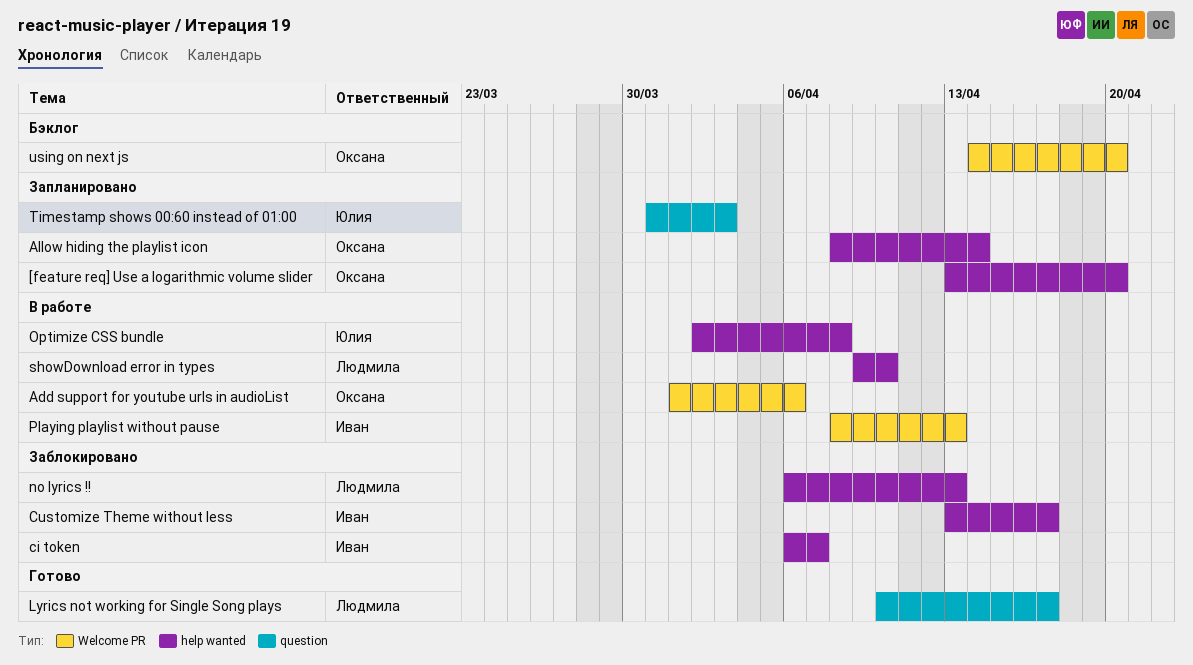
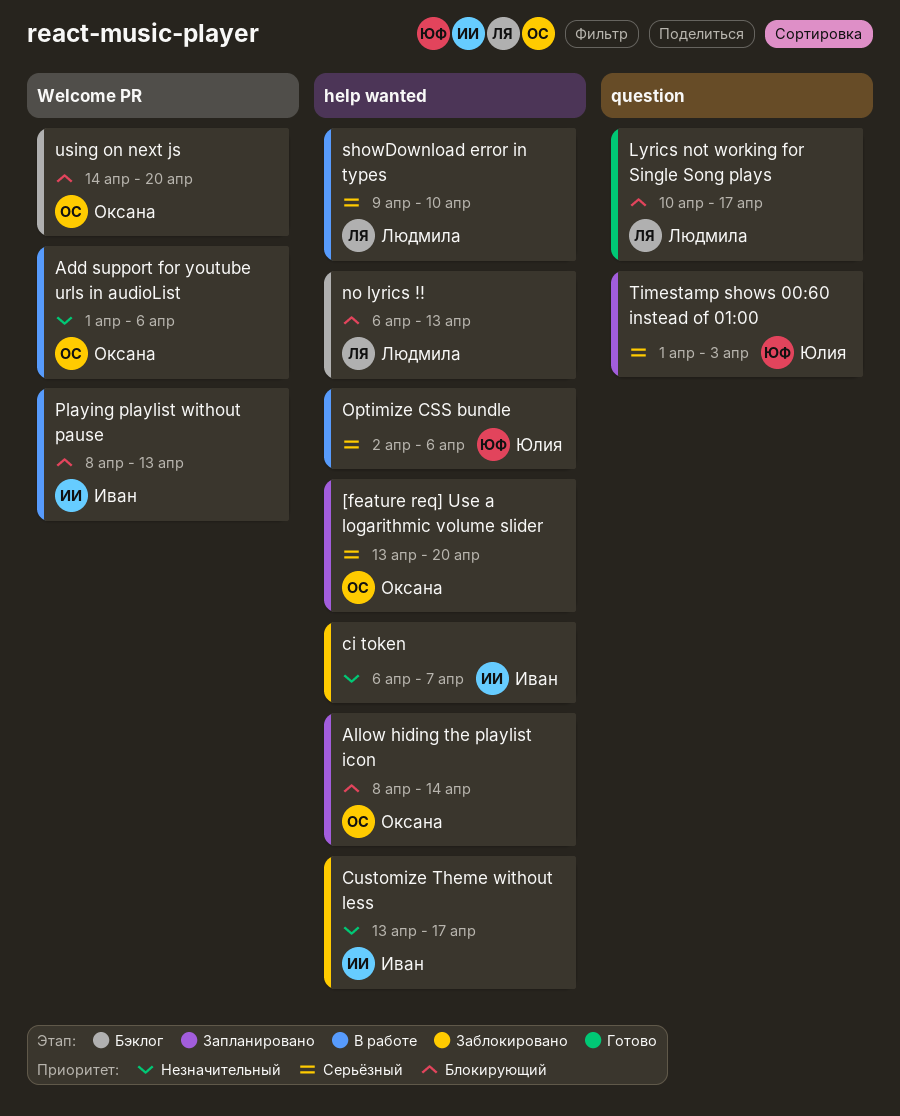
no lyrics !!, status: Заблокировано -> Бэклог
Optimize CSS bundle, due: Apr 8 -> Apr 6
Timestamp shows 00:60 instead of 01:00, start: Mar 31 -> Apr 1

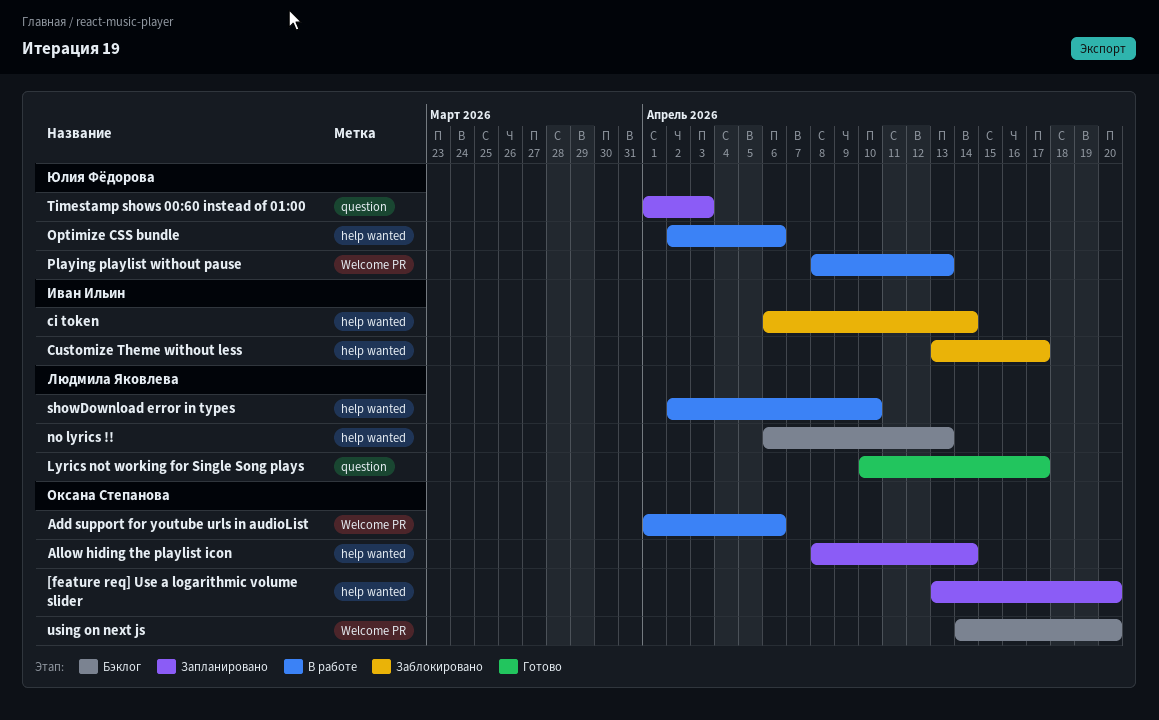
ci token, due: Apr 7 -> Apr 14
Playing playlist without pause, owner: Иван Ильин -> Юлия Фёдорова
showDownload error in types, start: Apr 9 -> Apr 2

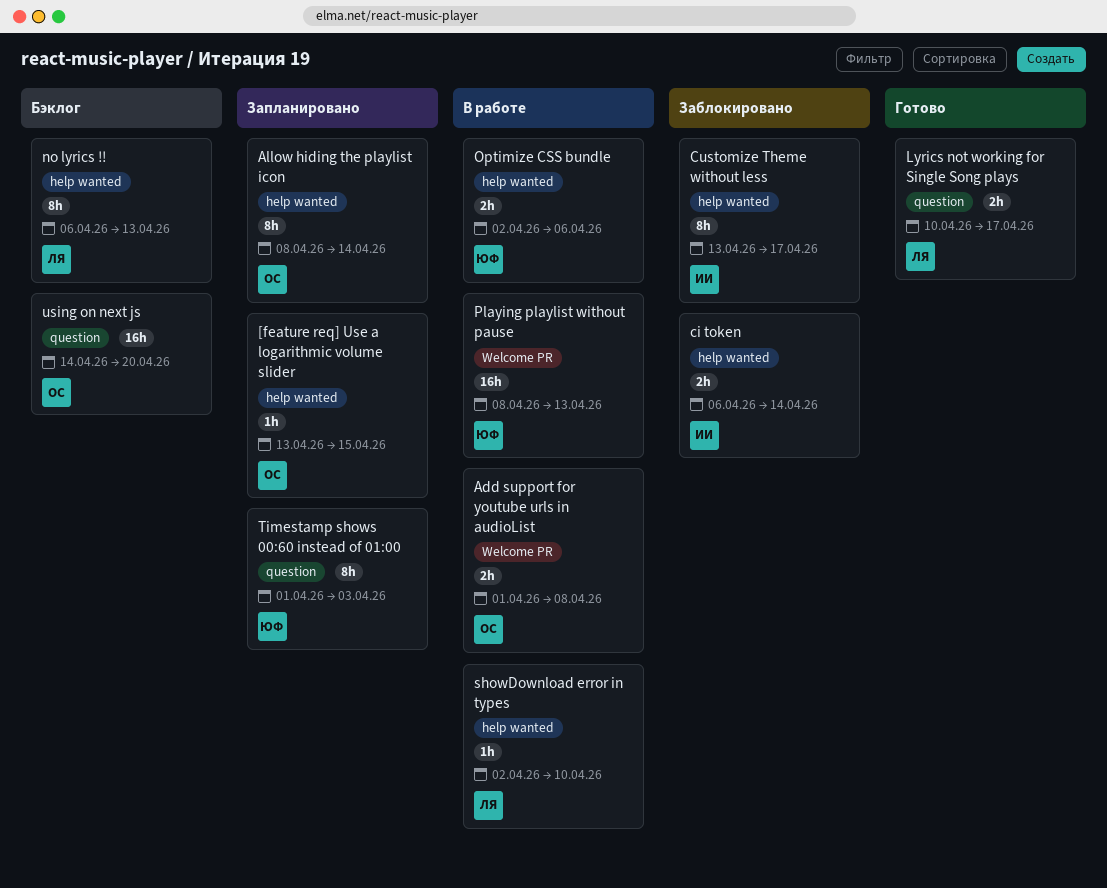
[feature req] Use a logarithmic volume slider, due: Apr 20 -> Apr 15
Add support for youtube urls in audioList, due: Apr 6 -> Apr 8
using on next js, label: Welcome PR -> question

